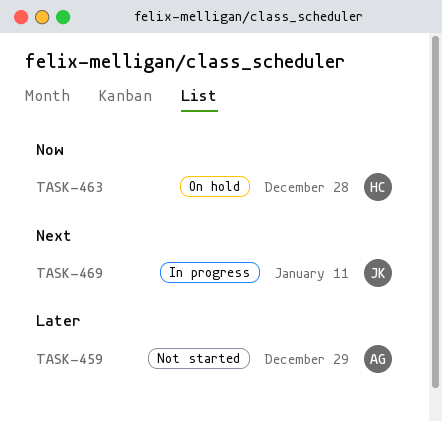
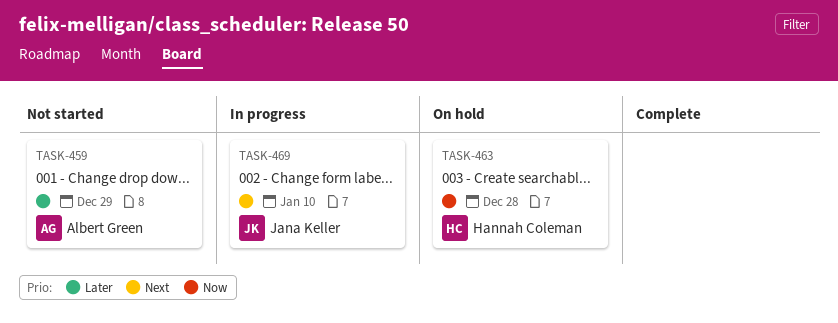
TASK-469, due: Jan 11 -> Jan 10

